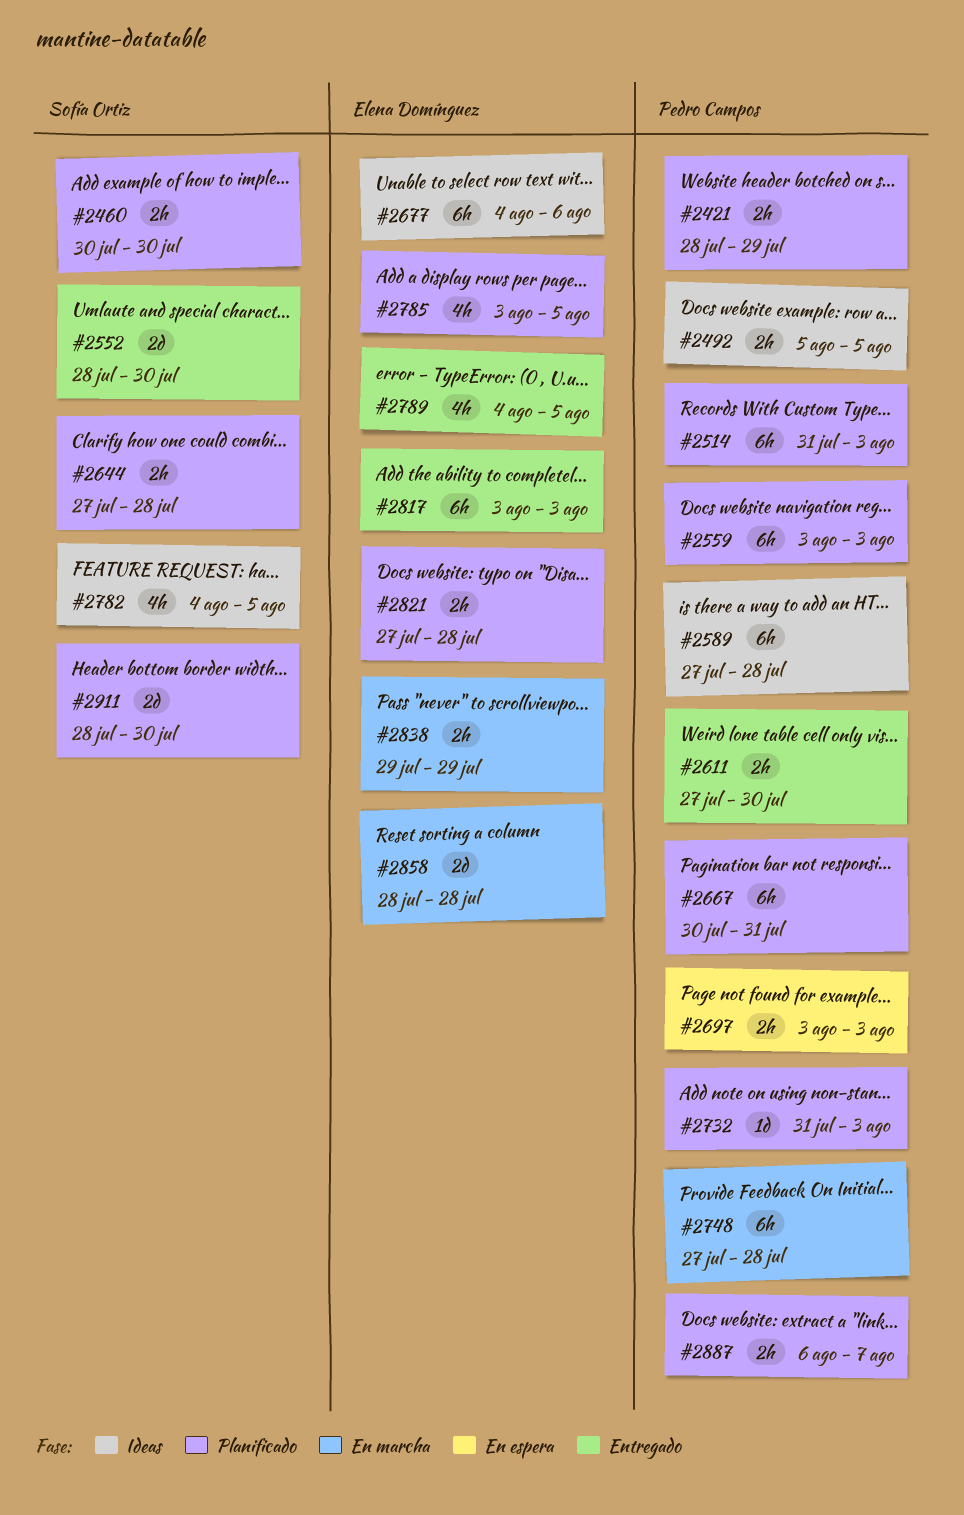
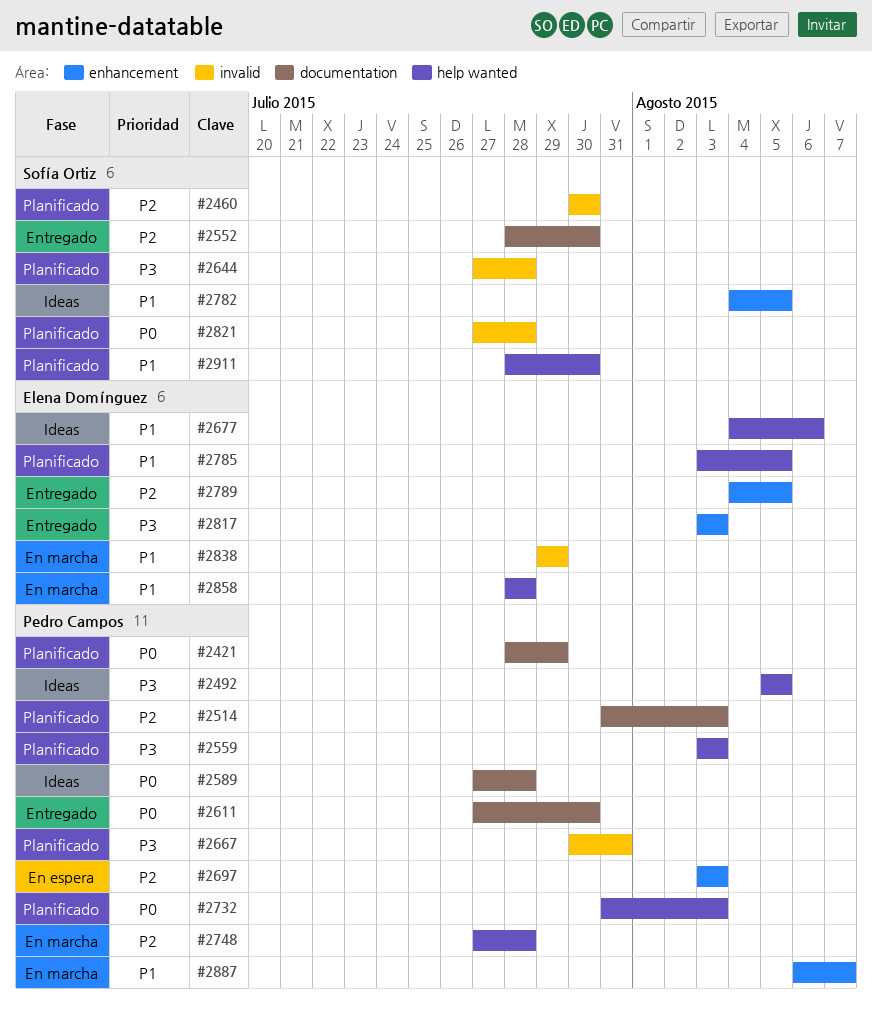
#2821, owner: Elena Domínguez -> Sofía Ortiz
#2887, status: Planificado -> En marcha

